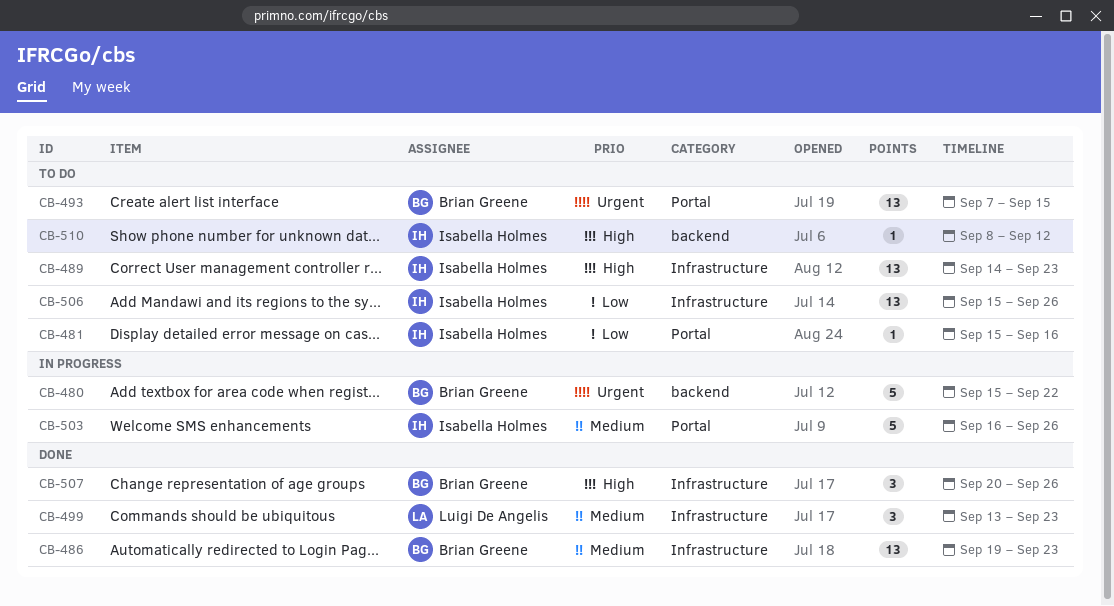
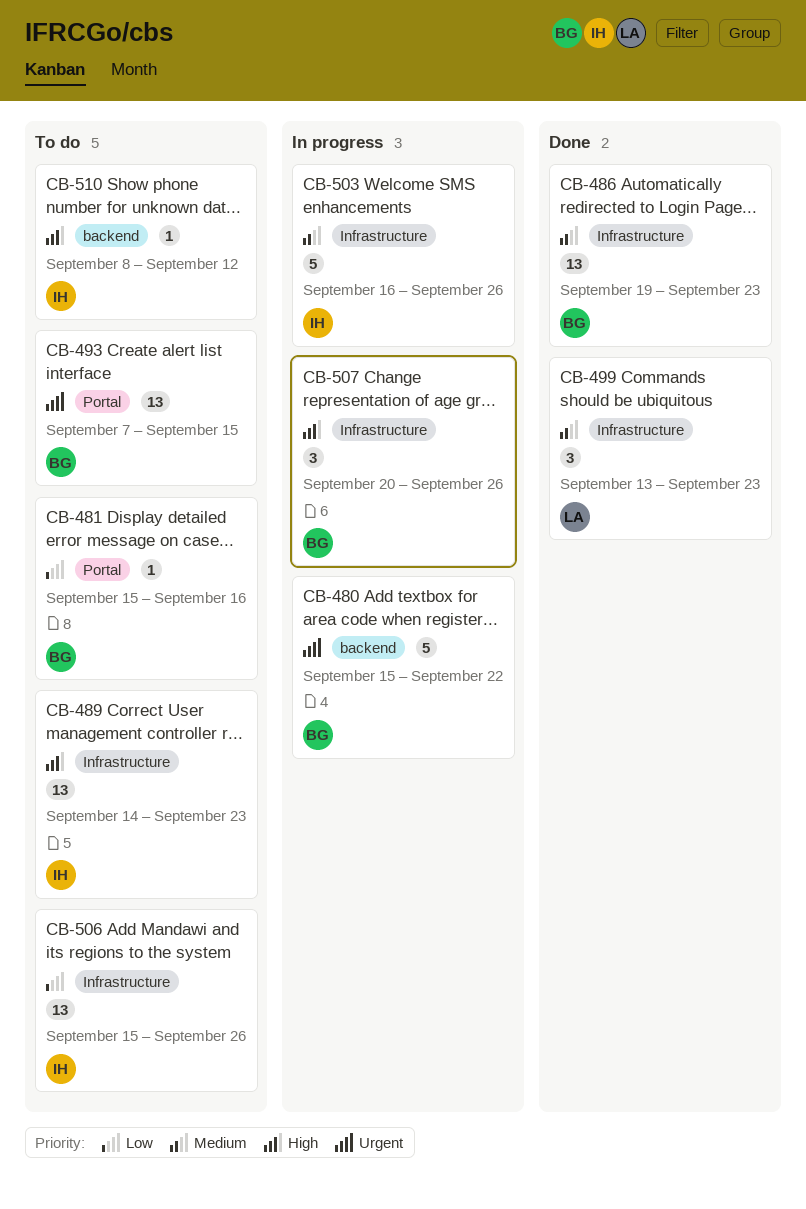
CB-481, owner: Isabella Holmes -> Brian Greene
CB-503, label: Portal -> Infrastructure
CB-507, status: Done -> In progress

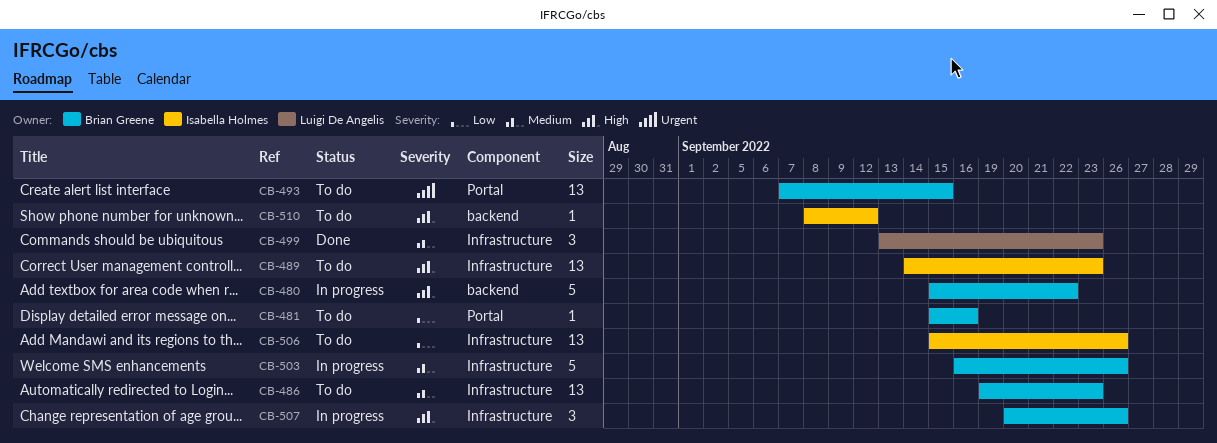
CB-480, priority: Urgent -> High
CB-486, status: Done -> To do
CB-503, owner: Isabella Holmes -> Brian Greene

